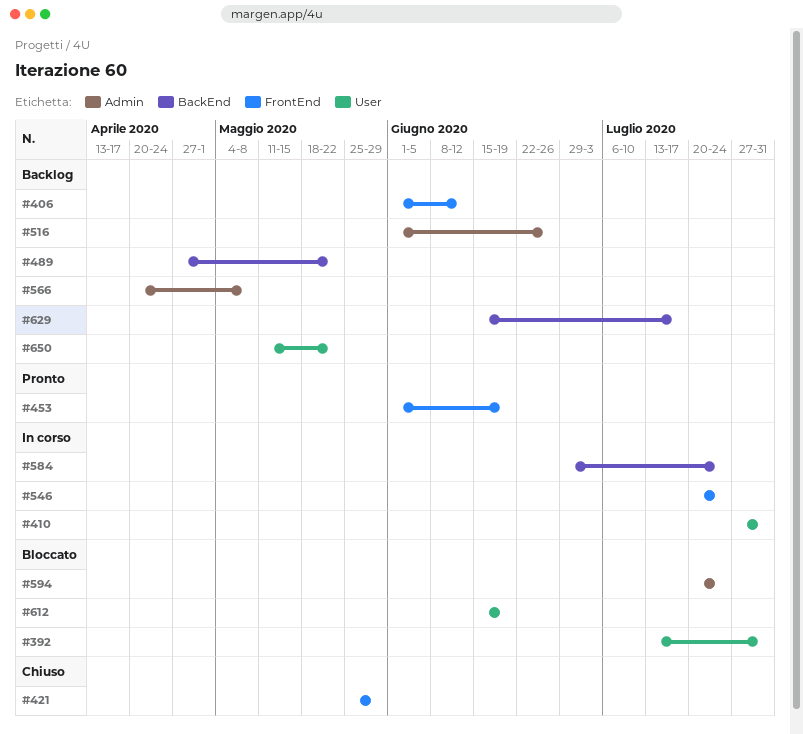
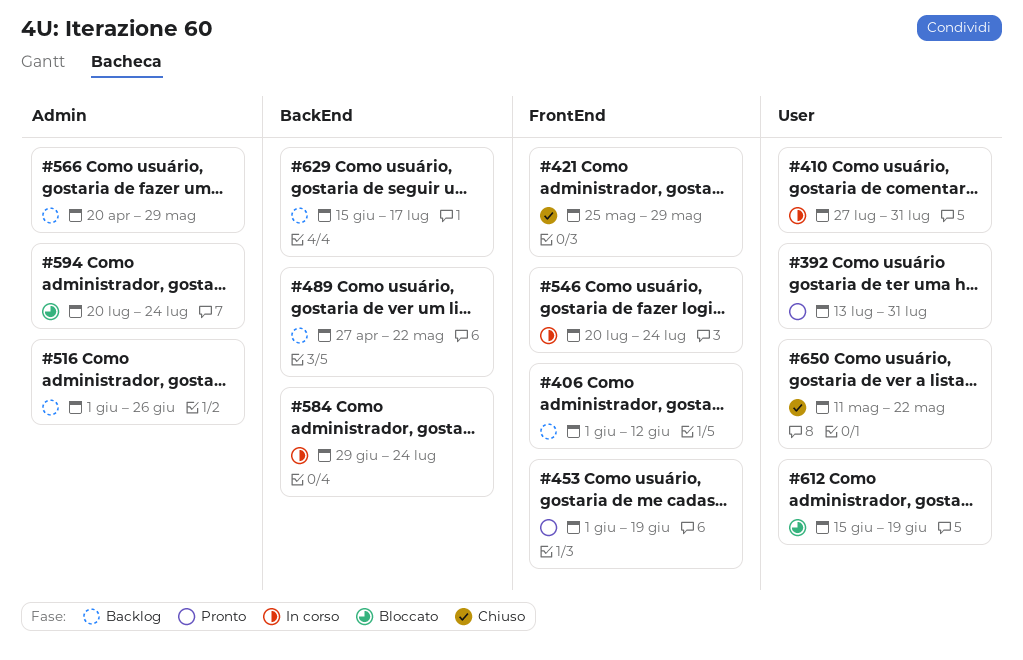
#392, status: Bloccato -> Pronto
#566, due: May 8 -> May 29
#650, status: Backlog -> Chiuso

